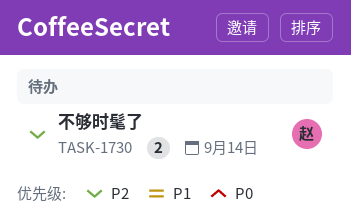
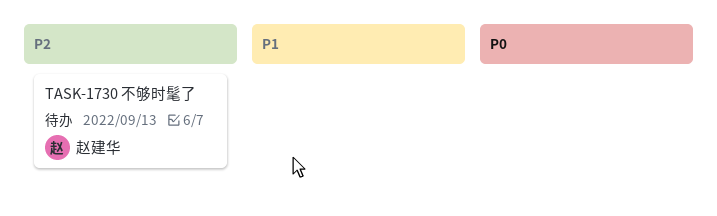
TASK-1730, due: Sep 14 -> Sep 13

